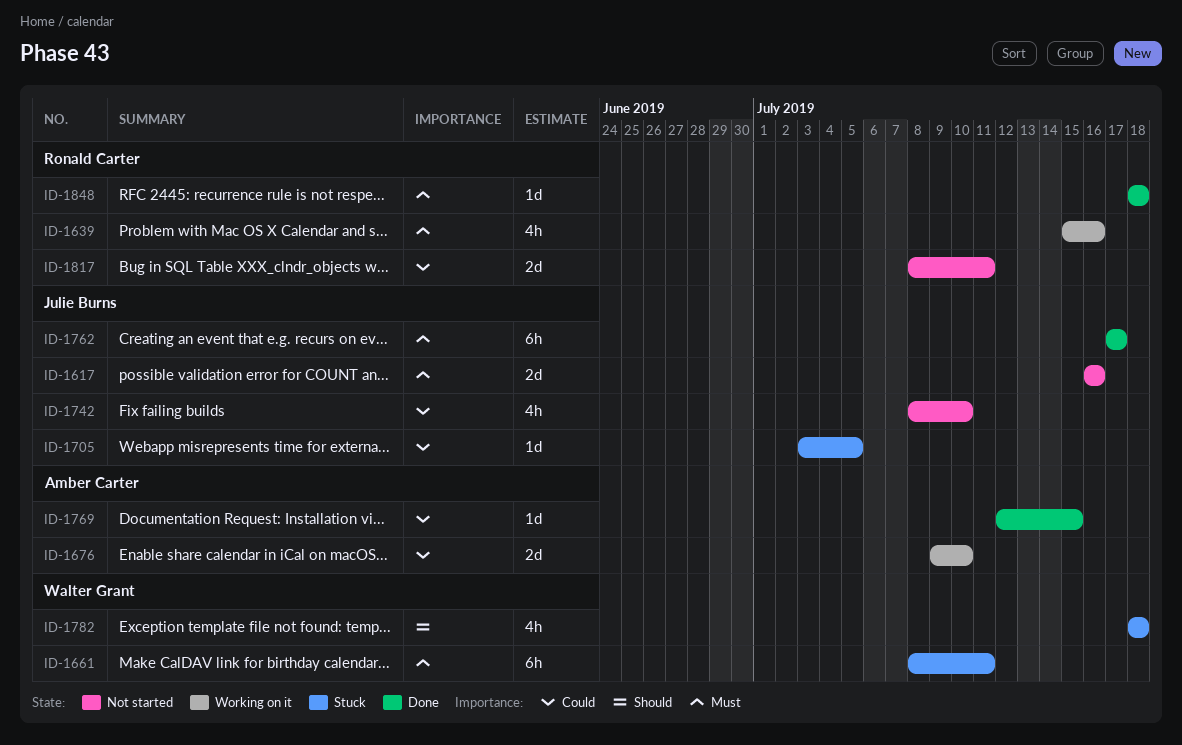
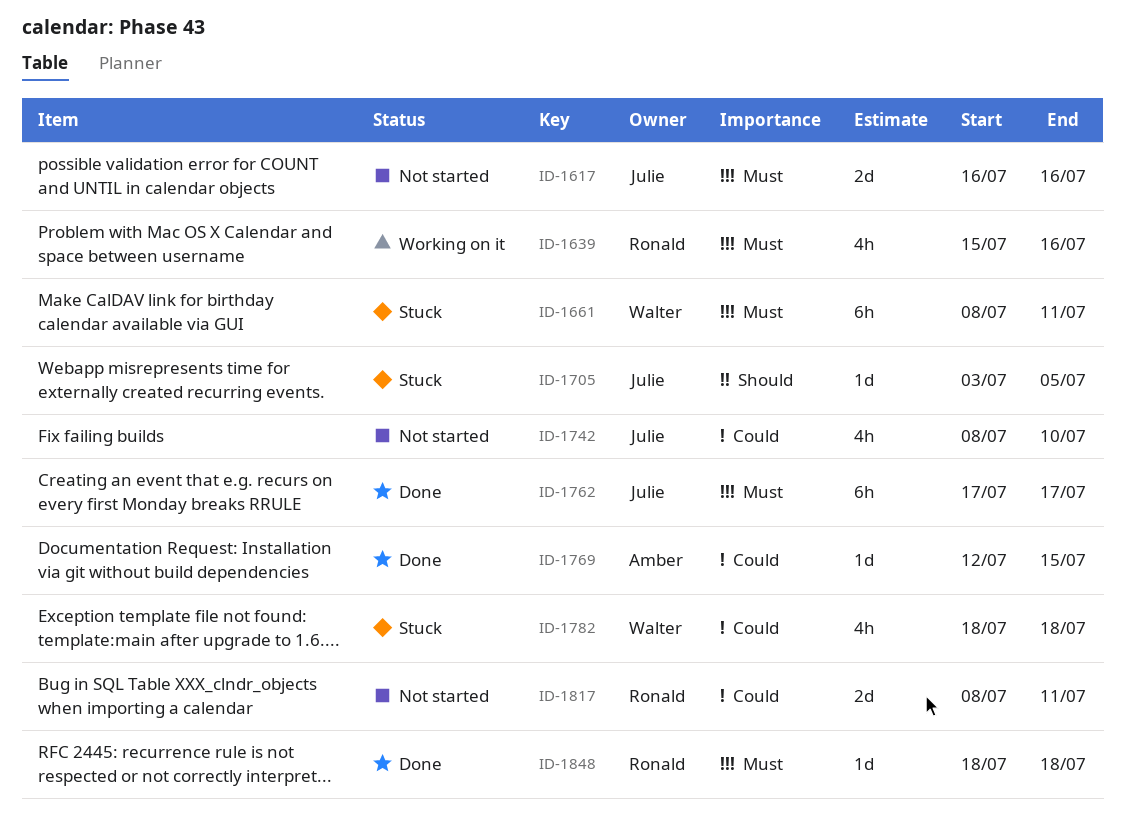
ID-1676: present -> none
ID-1705, priority: Could -> Should
ID-1782, priority: Should -> Could

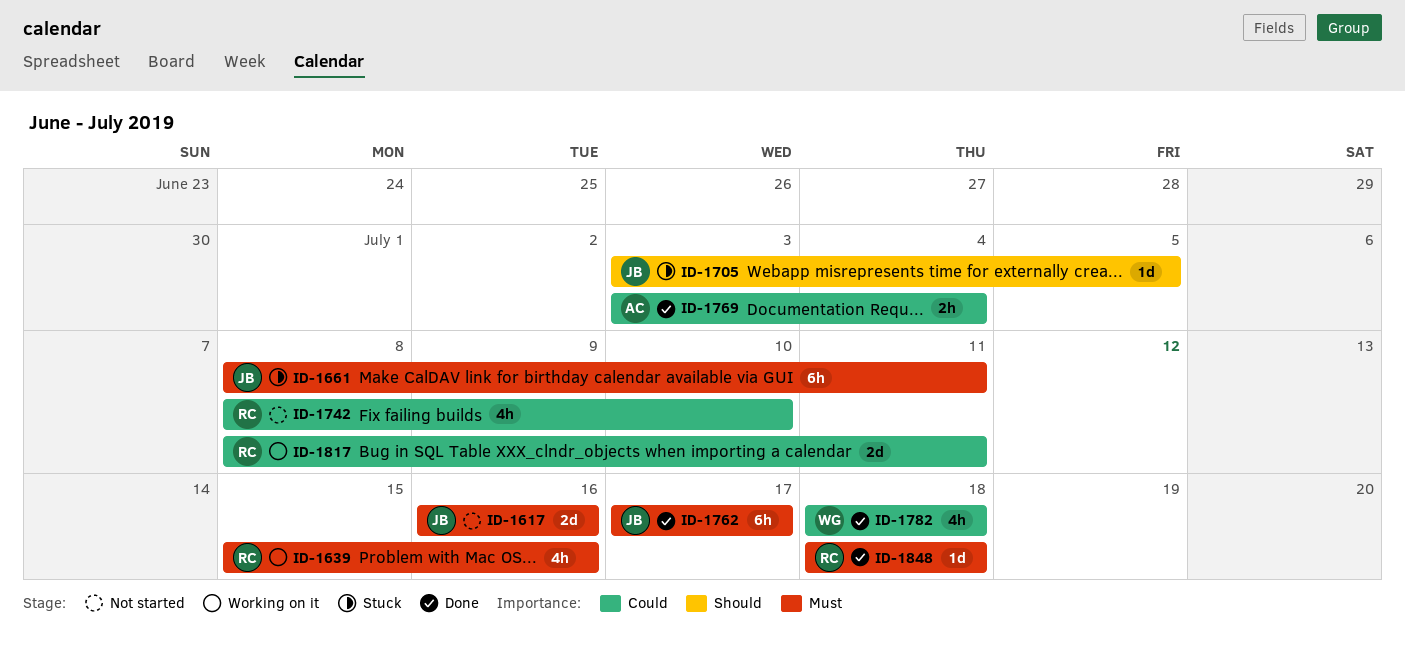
ID-1661, owner: Walter -> Julie
ID-1742, owner: Julie -> Ronald
ID-1769, estimate: 1d -> 2h
ID-1769, start: Jul 12 -> Jul 3
ID-1769, due: Jul 15 -> Jul 4
ID-1782, status: Stuck -> Done
ID-1817, status: Not started -> Working on it

